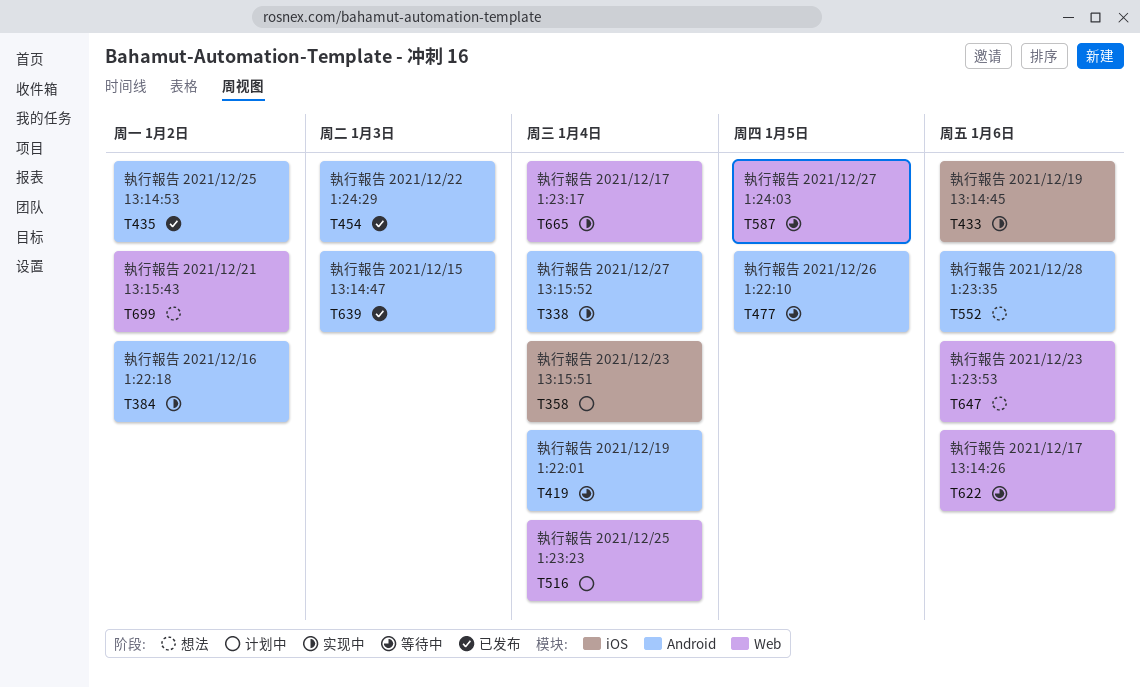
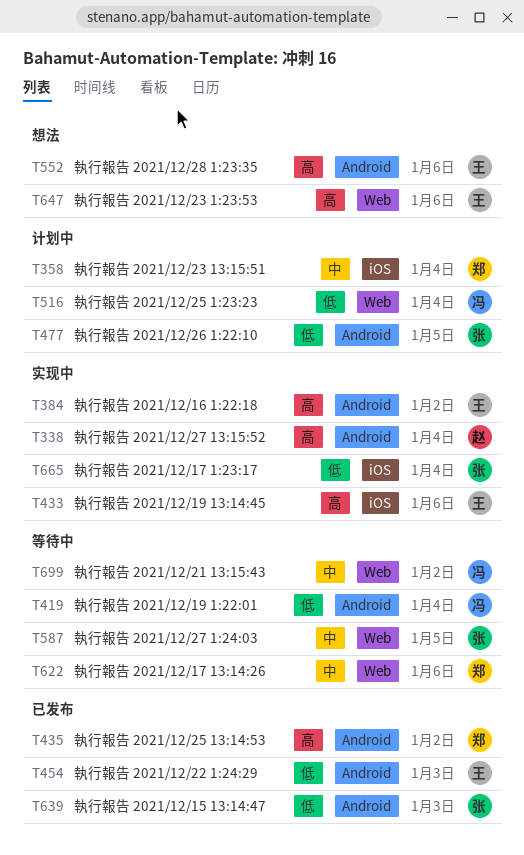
T477, status: 等待中 -> 计划中
T665, label: Web -> iOS
T699, status: 想法 -> 等待中

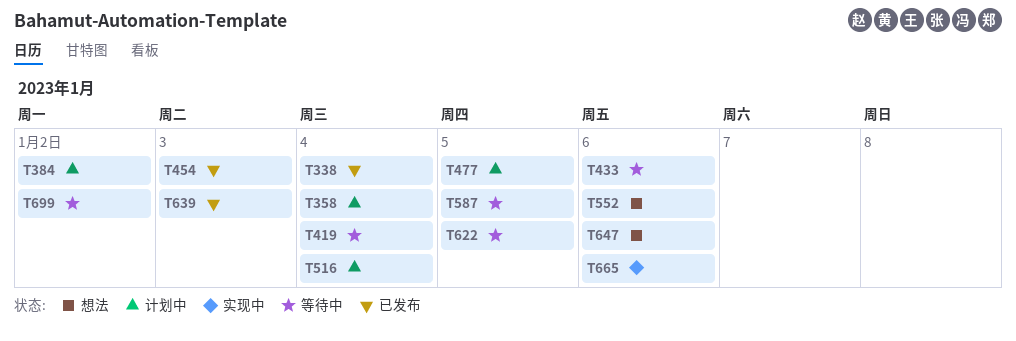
T338, status: 实现中 -> 已发布
T384, status: 实现中 -> 计划中
T433, status: 实现中 -> 等待中
T435: present -> none
T622, due: Jan 6 -> Jan 5
T665, due: Jan 4 -> Jan 6

